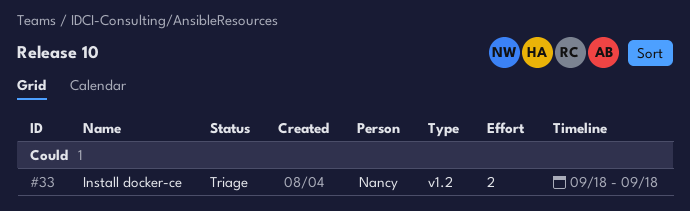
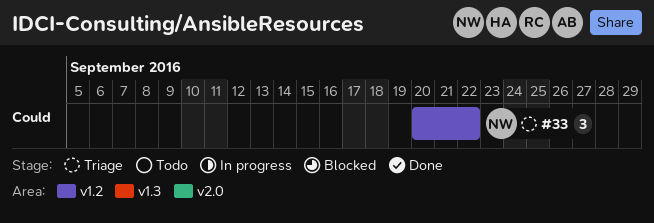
#33, estimate: 2 -> 3
#33, start: Sep 18 -> Sep 20
#33, due: Sep 18 -> Sep 22

